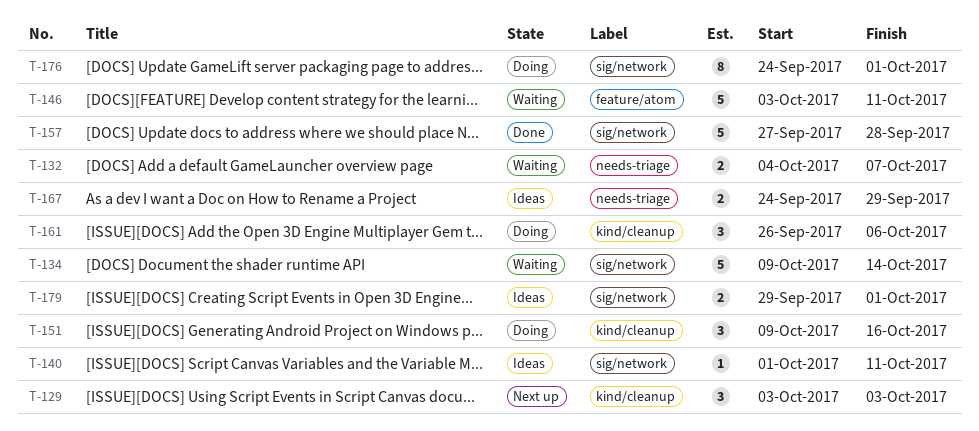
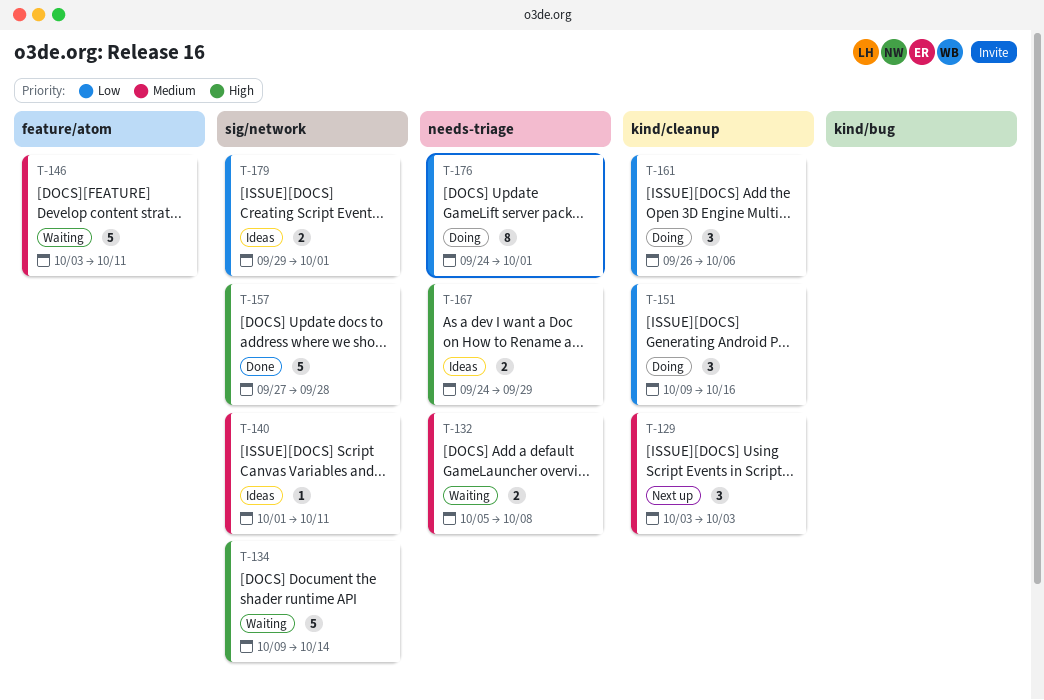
T-132, start: Oct 4 -> Oct 5
T-132, due: Oct 7 -> Oct 8
T-176, label: sig/network -> needs-triage

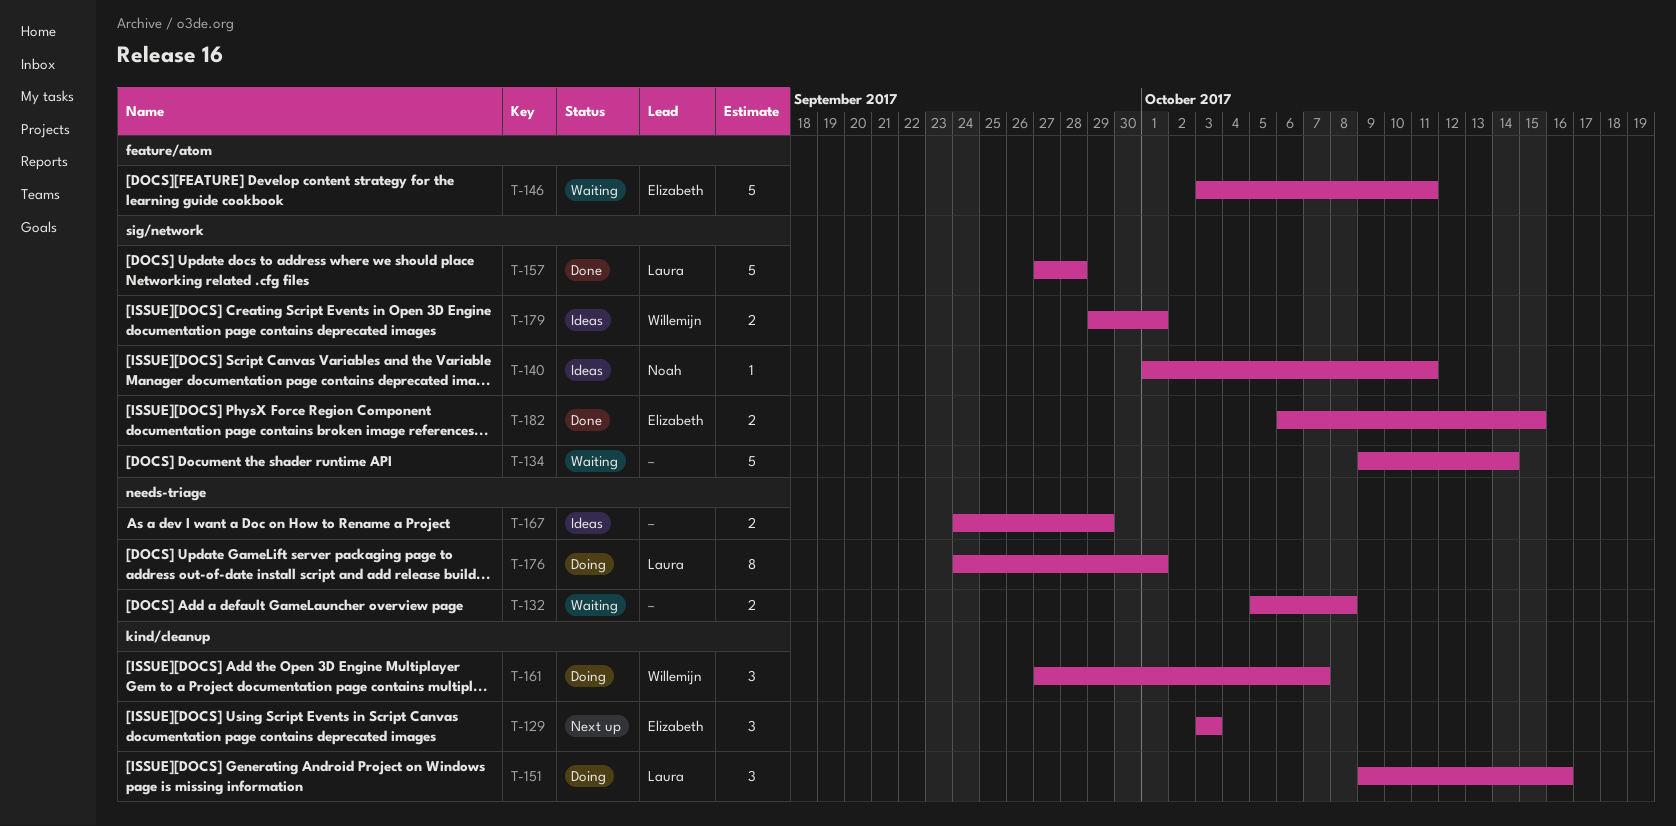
T-161, start: Sep 26 -> Sep 27
T-161, due: Oct 6 -> Oct 7
T-182: none -> present

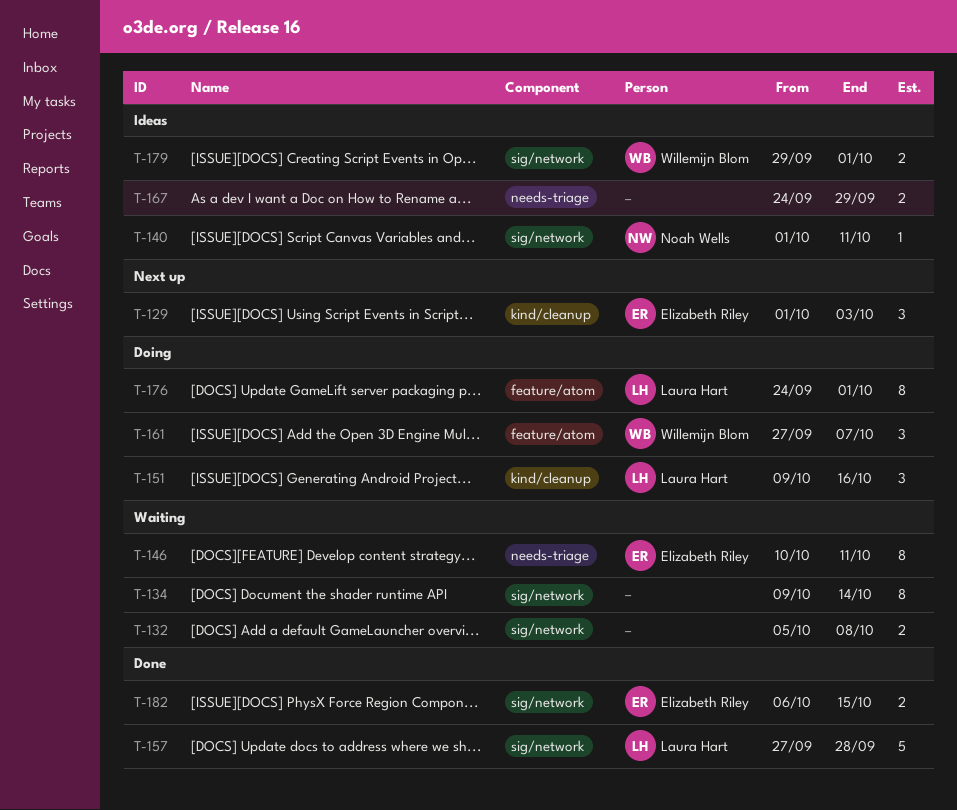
T-129, start: Oct 3 -> Oct 1
T-132, label: needs-triage -> sig/network
T-134, estimate: 5 -> 8
T-146, label: feature/atom -> needs-triage
T-146, estimate: 5 -> 8
T-146, start: Oct 3 -> Oct 10
T-161, label: kind/cleanup -> feature/atom
T-176, label: needs-triage -> feature/atom

